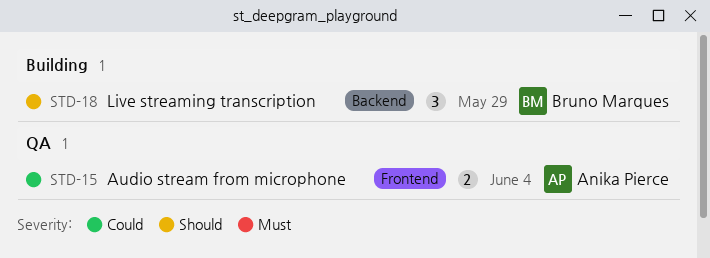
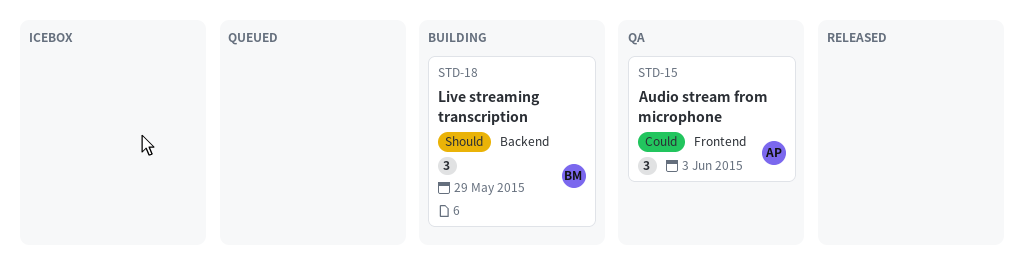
STD-15, estimate: 2 -> 3
STD-15, due: Jun 4 -> Jun 3

